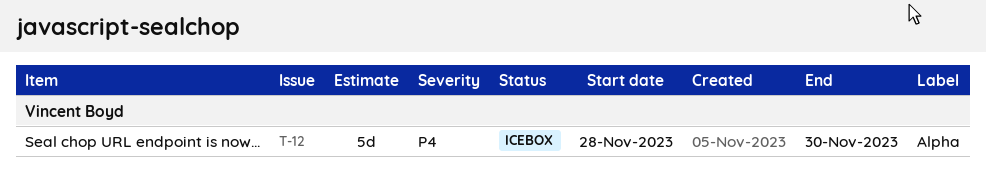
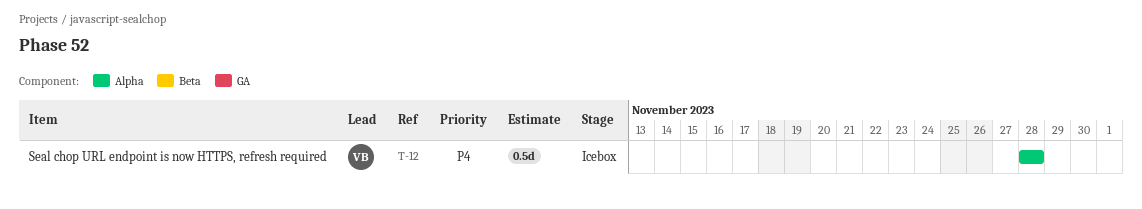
T-12, estimate: 5d -> 0.5d
T-12, due: Nov 30 -> Nov 28

